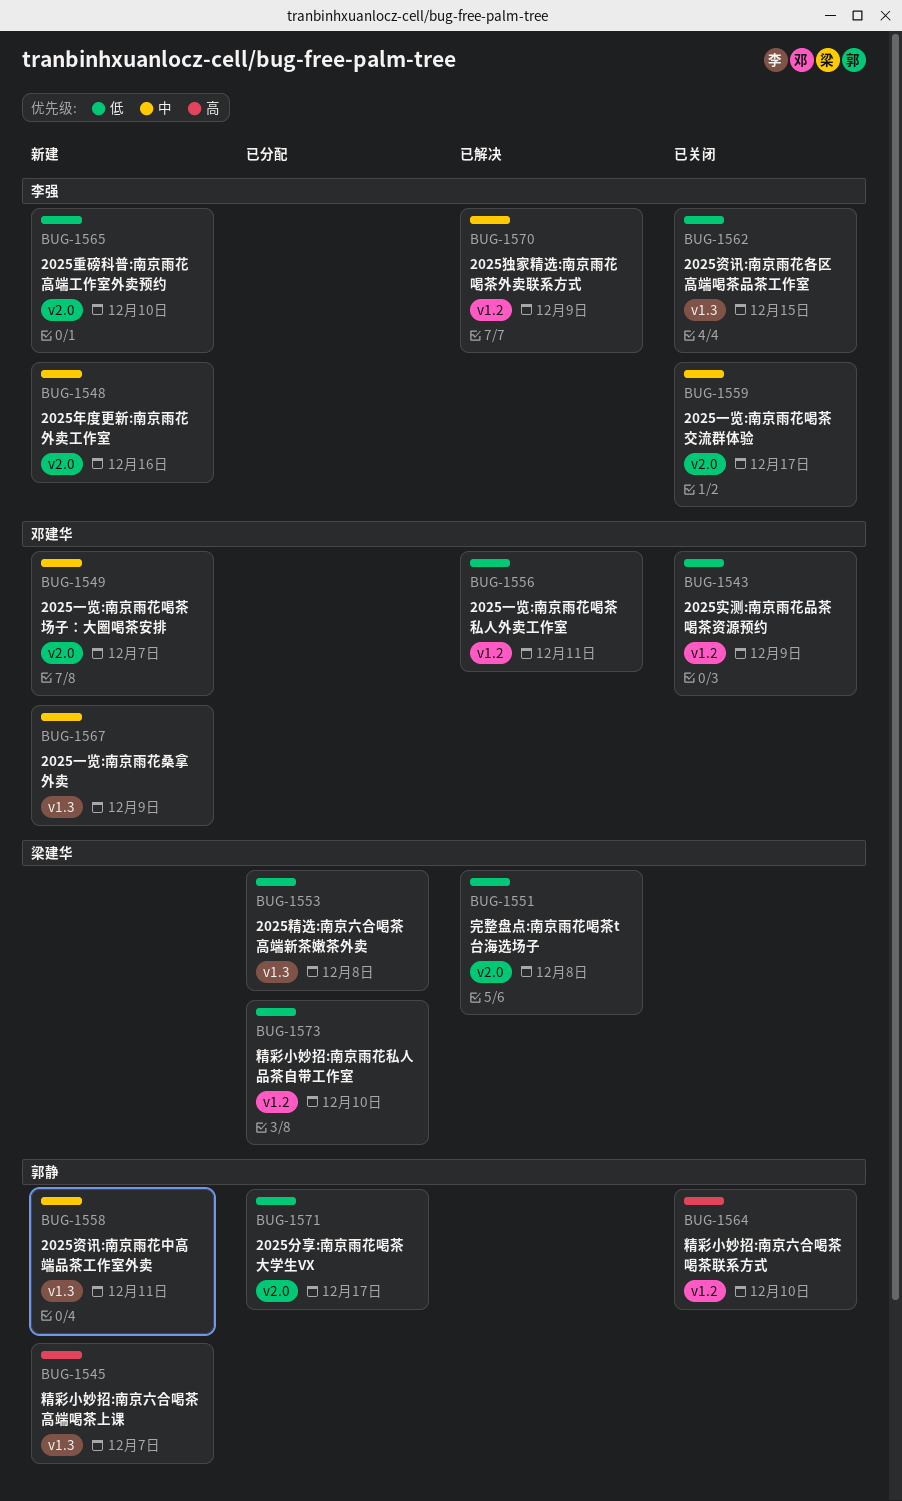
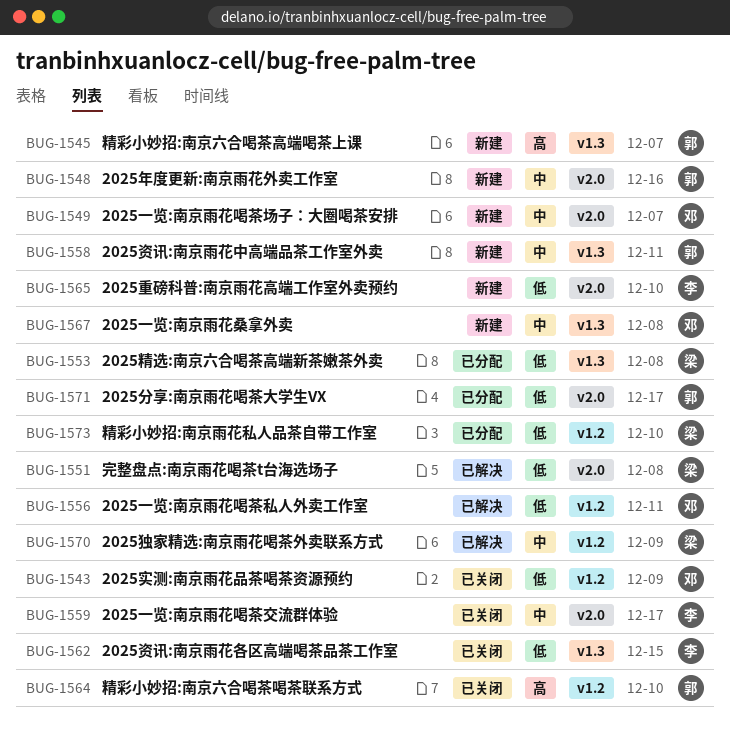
BUG-1548, owner: 李强 -> 郭静
BUG-1567, due: Dec 9 -> Dec 8
BUG-1570, owner: 李强 -> 梁建华

